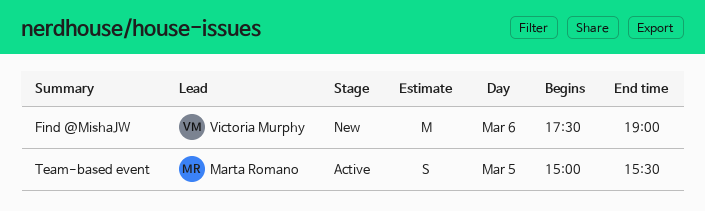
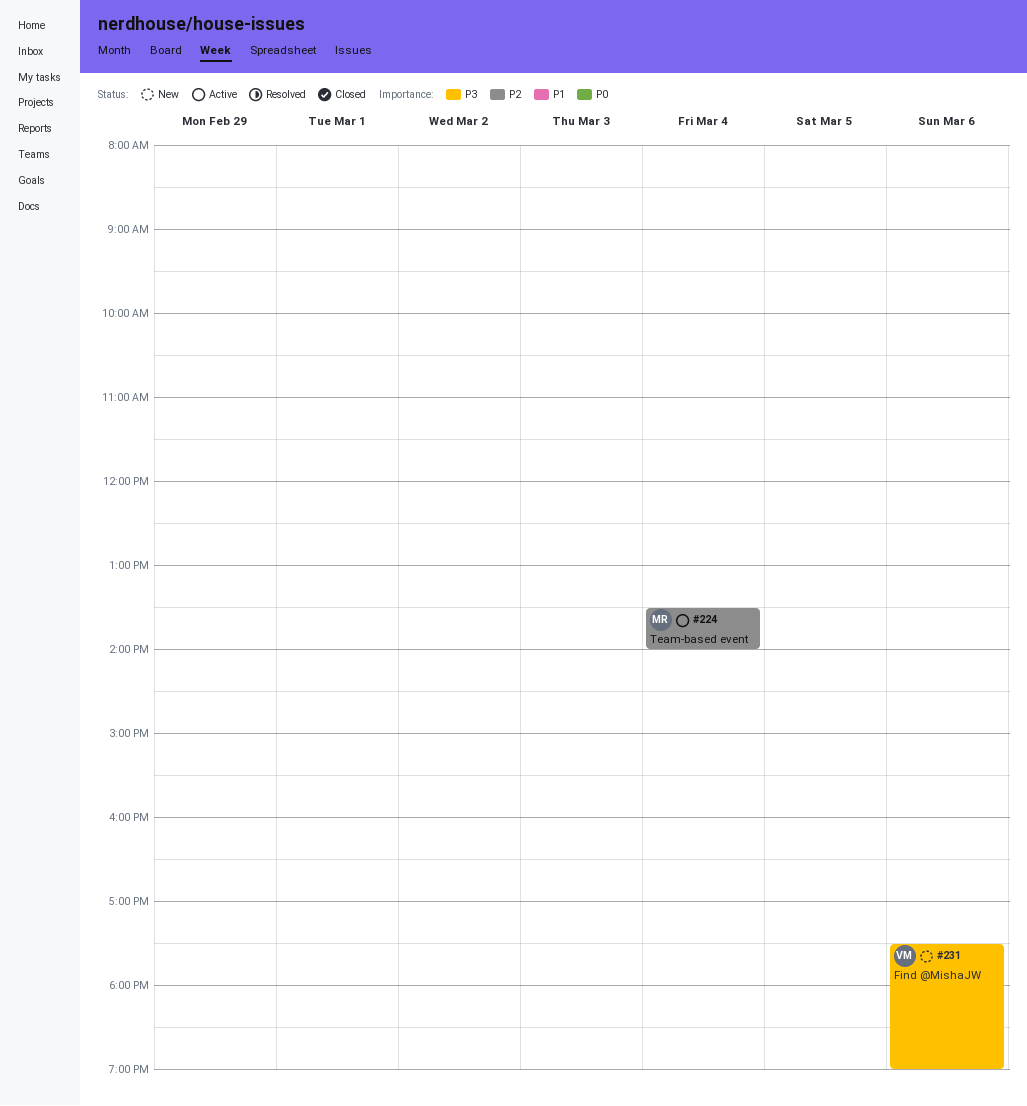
Team-based event, day: Mar 5 -> Mar 4
Team-based event, begins: 15:00 -> 13:30
Team-based event, ends: 15:30 -> 14:00

